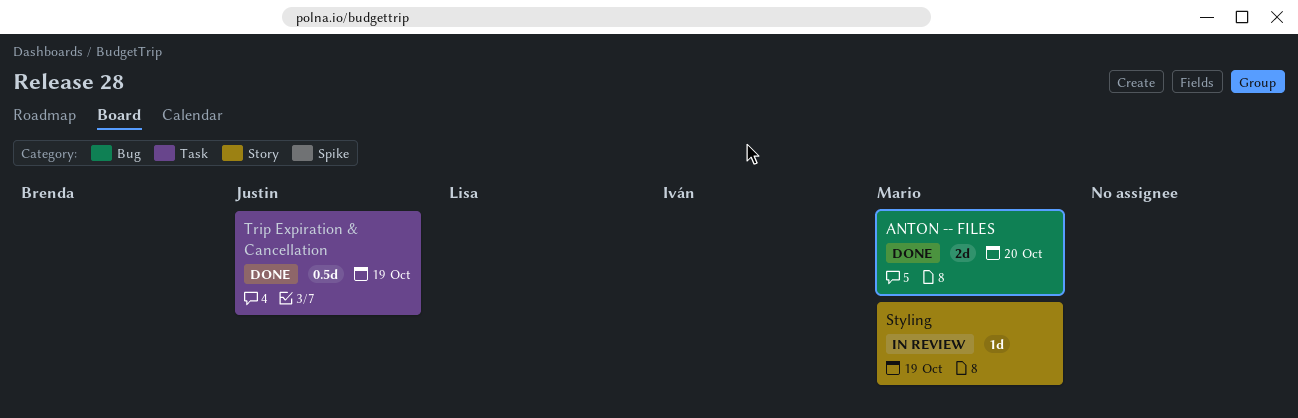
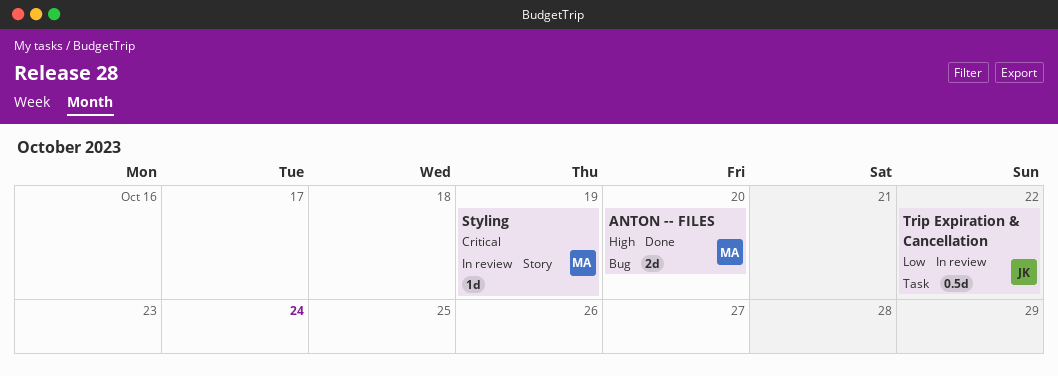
Trip Expiration & Cancellation, status: Done -> In review
Trip Expiration & Cancellation, due: Oct 19 -> Oct 22

